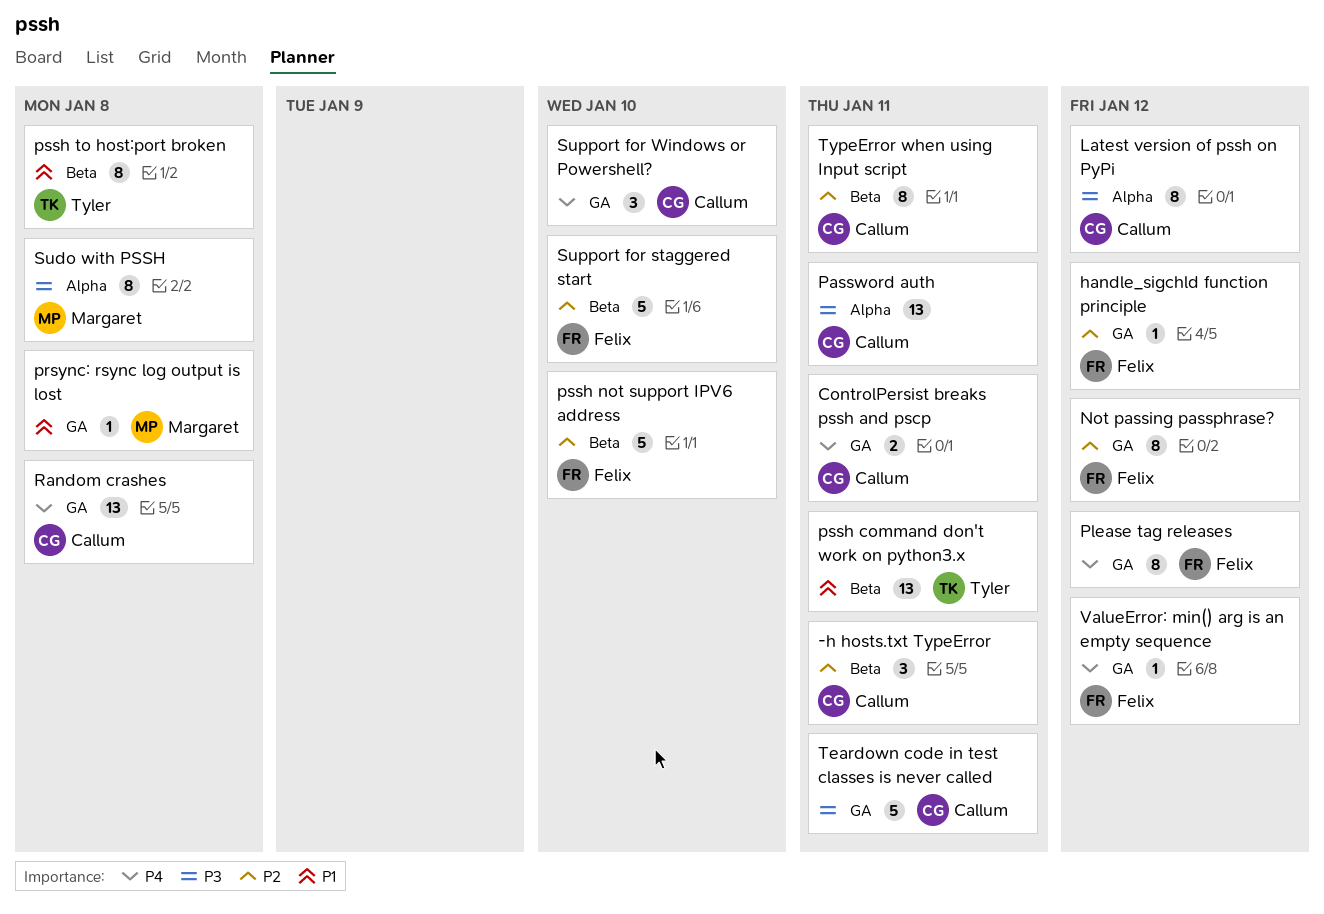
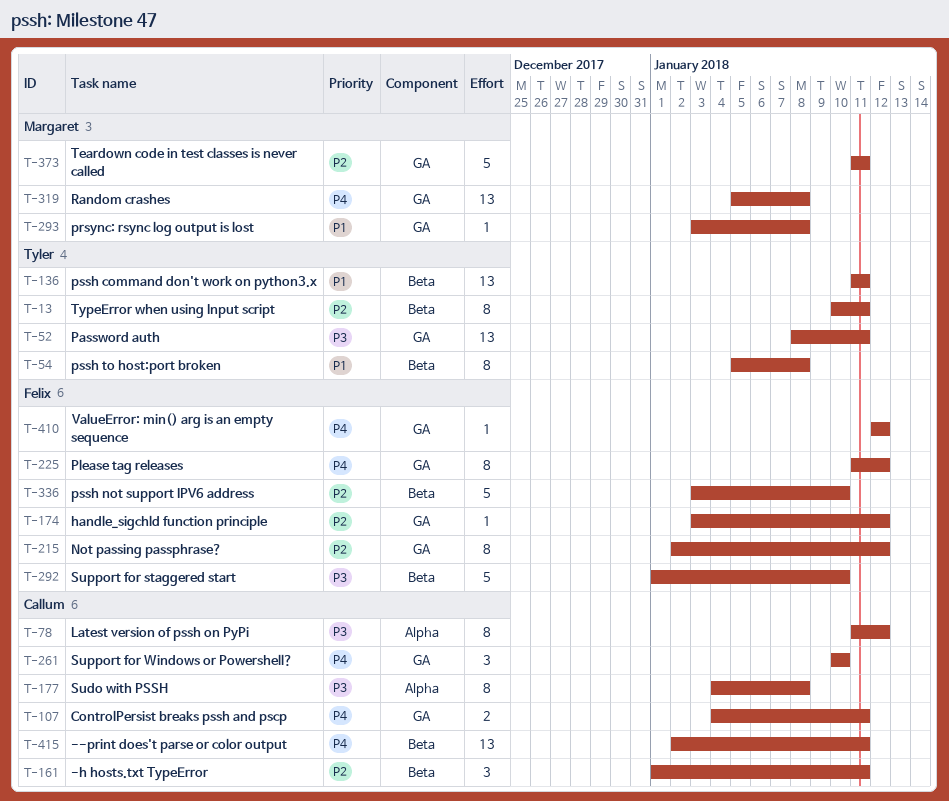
--print does't parse or color output: none -> present
Password auth, owner: Callum -> Tyler
Password auth, label: Alpha -> GA
Random crashes, owner: Callum -> Margaret
Sudo with PSSH, owner: Margaret -> Callum
Support for staggered start, priority: P2 -> P3
Teardown code in test classes is never called, owner: Callum -> Margaret
Teardown code in test classes is never called, priority: P3 -> P2
TypeError when using Input script, owner: Callum -> Tyler

